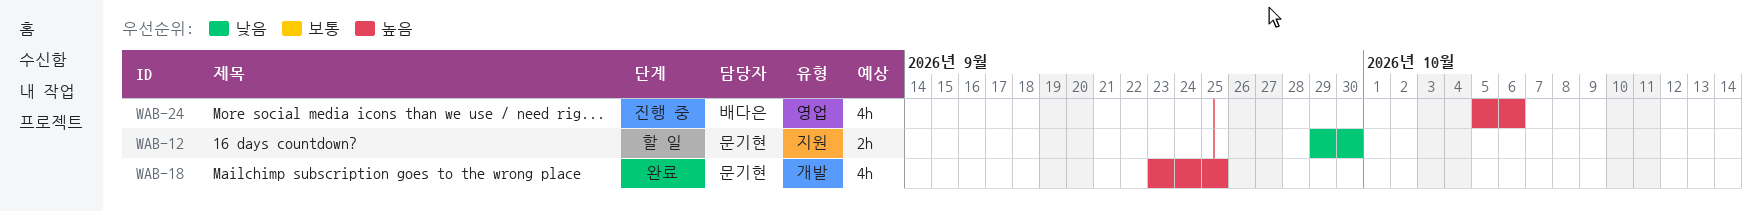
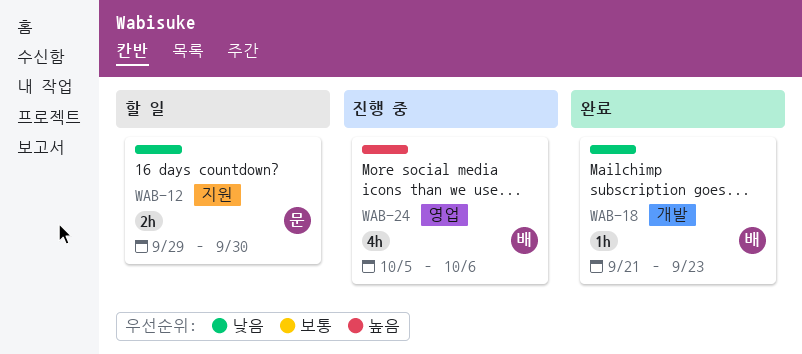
WAB-18, owner: 문기현 -> 배다은
WAB-18, priority: 높음 -> 낮음
WAB-18, estimate: 4h -> 1h
WAB-18, start: Sep 23 -> Sep 21
WAB-18, due: Sep 25 -> Sep 23

